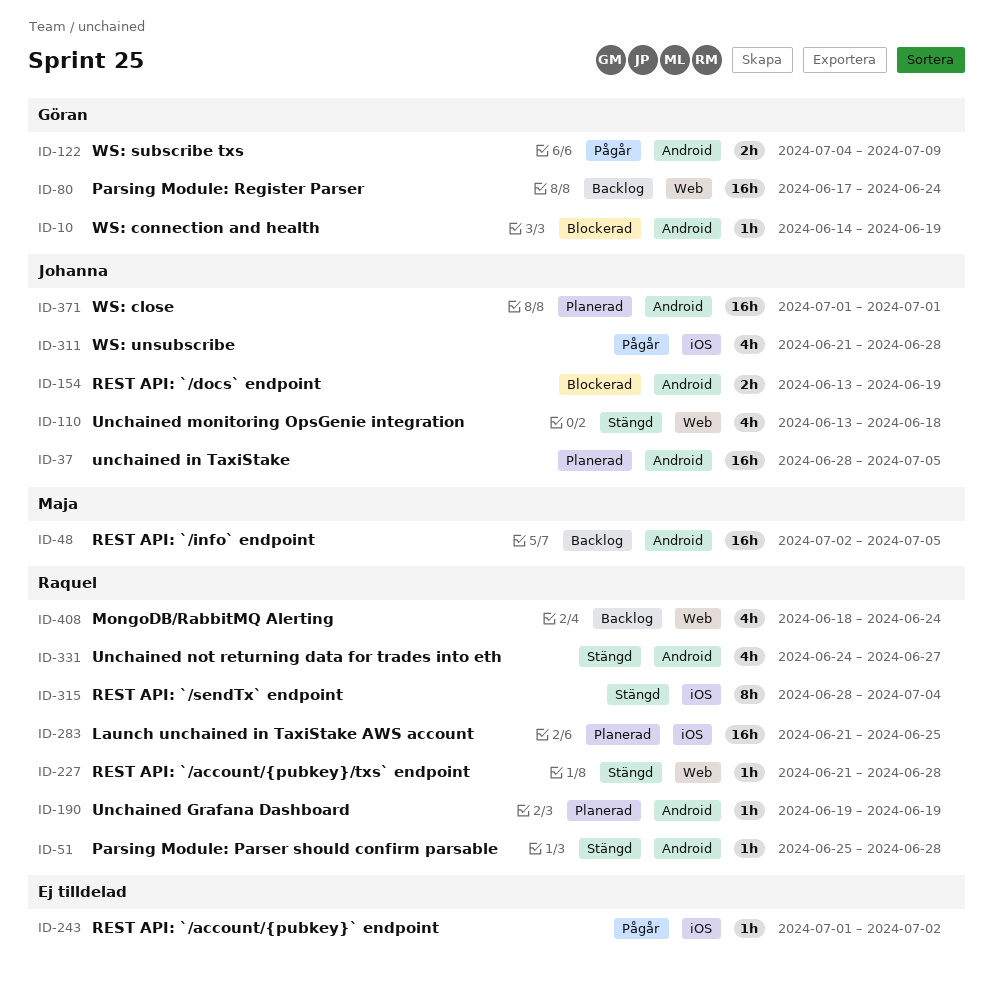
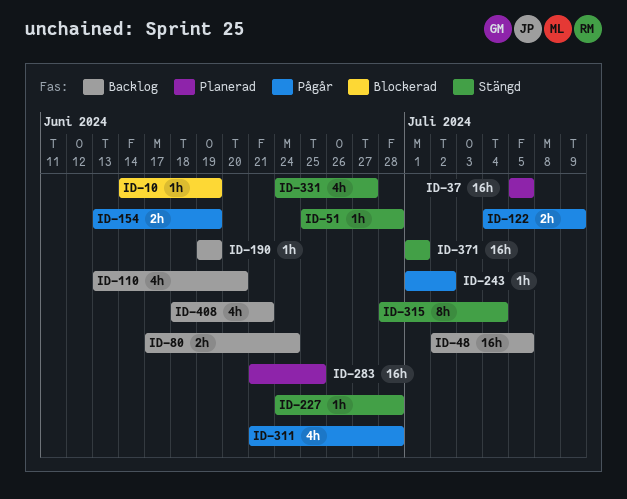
ID-37, start: Jun 28 -> Jul 5
ID-80, estimate: 16h -> 2h
ID-110, status: Stängd -> Backlog
ID-110, due: Jun 18 -> Jun 20
ID-154, status: Blockerad -> Pågår
ID-190, status: Planerad -> Backlog
ID-227, start: Jun 21 -> Jun 24
ID-371, status: Planerad -> Stängd
ID-408, due: Jun 24 -> Jun 21

